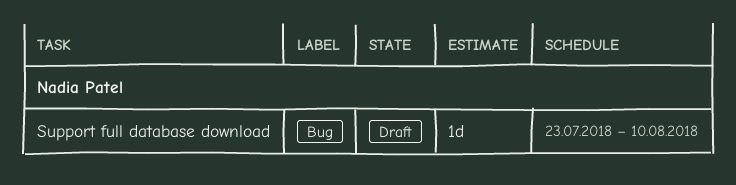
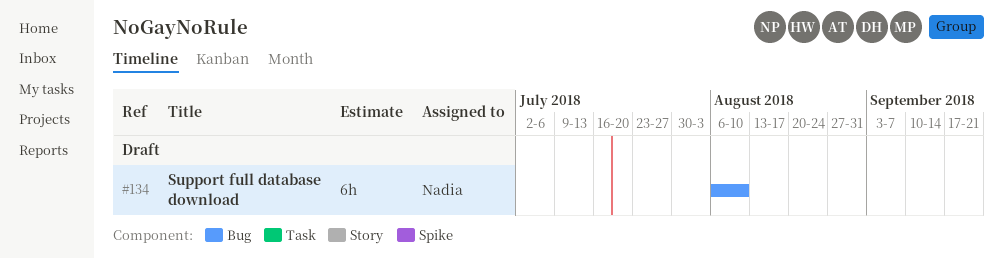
Support full database download, estimate: 1d -> 6h
Support full database download, start: Jul 23 -> Aug 6

